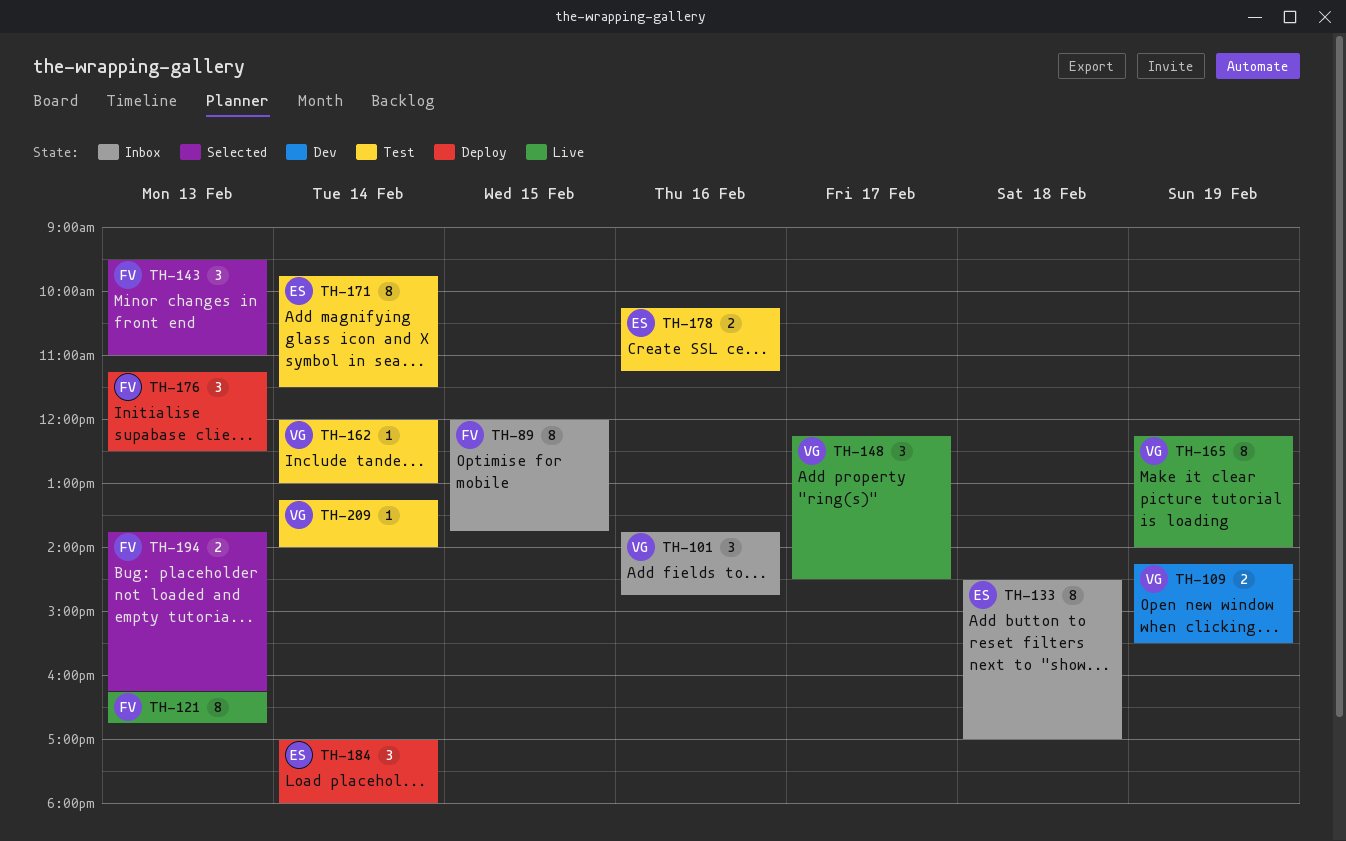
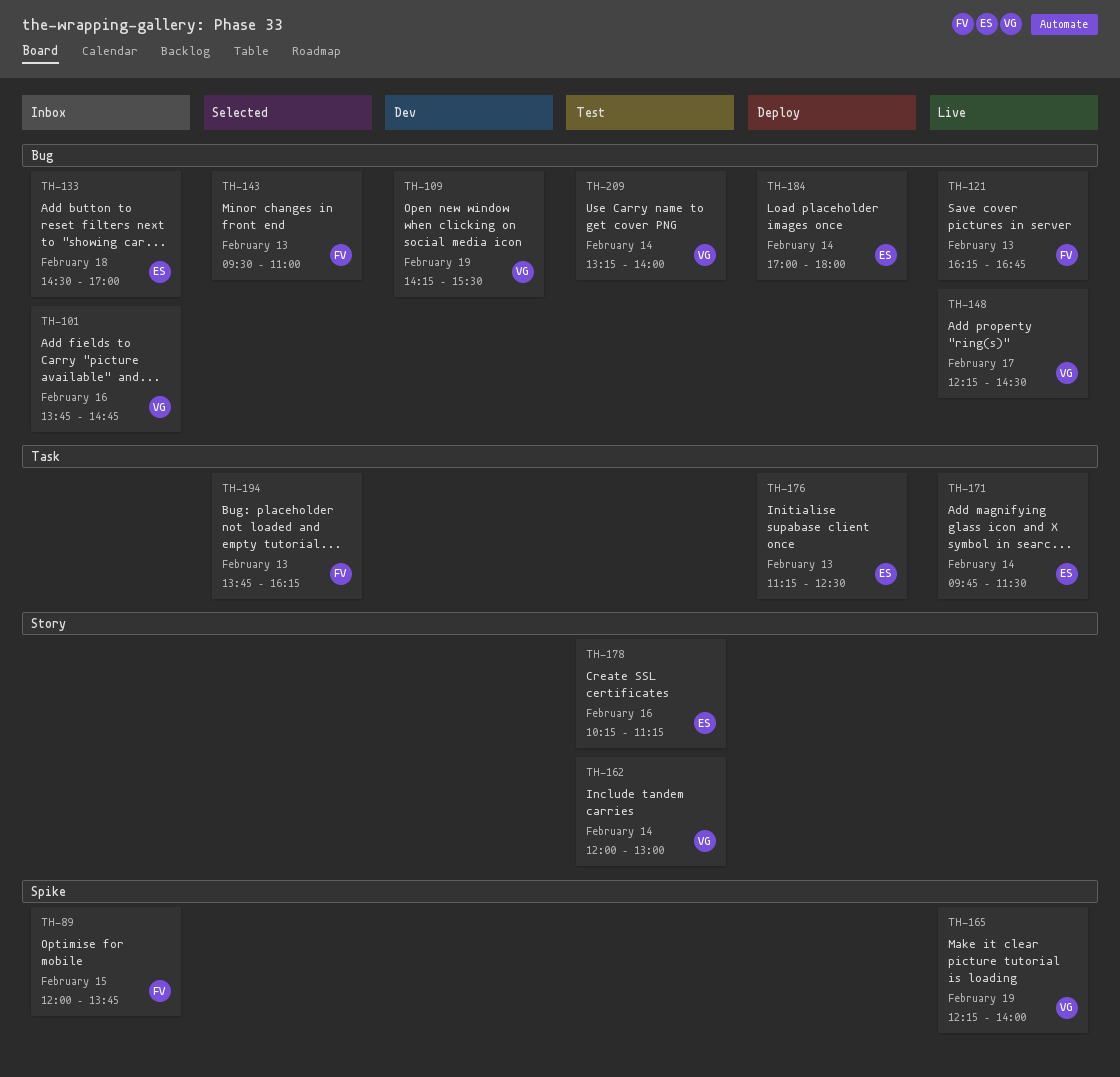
TH-171, status: Test -> Live
TH-176, owner: FV -> ES

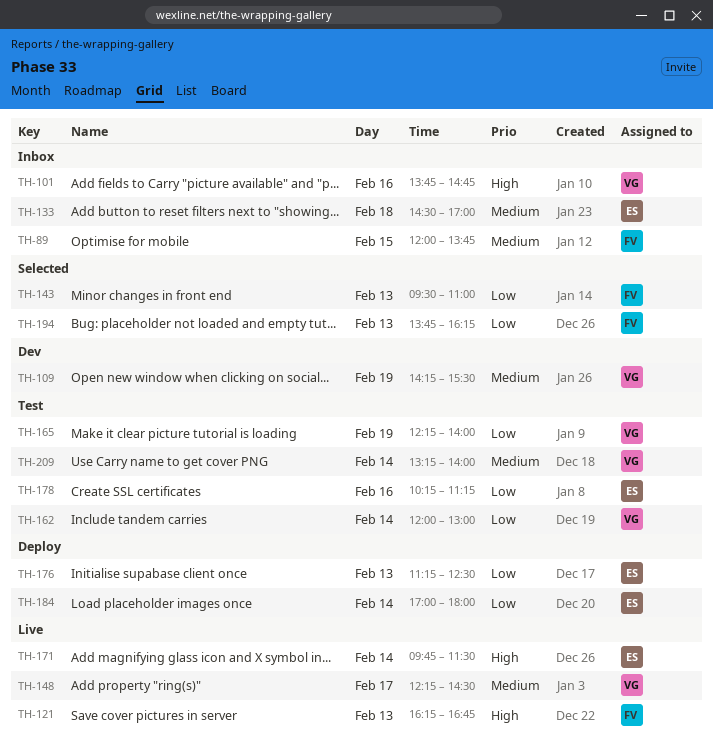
TH-165, status: Live -> Test

